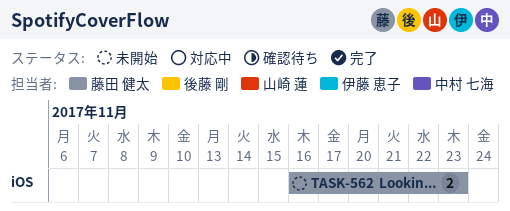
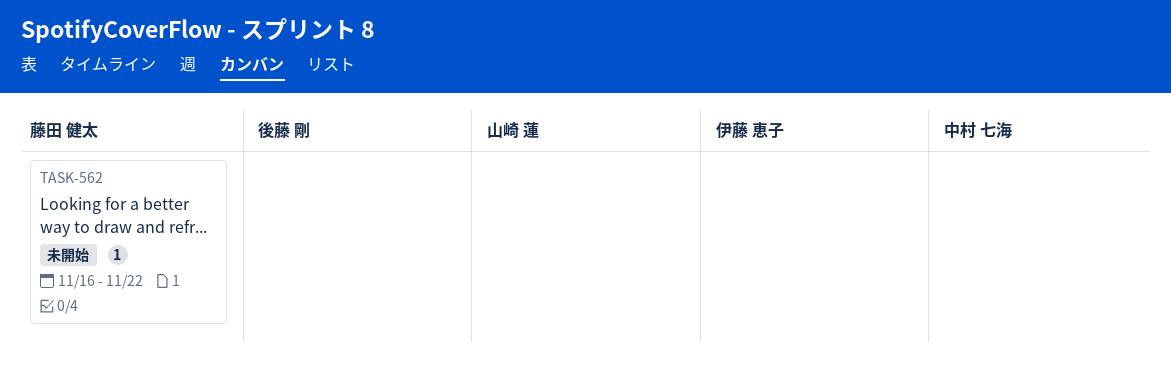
TASK-562, estimate: 2 -> 1
TASK-562, due: Nov 23 -> Nov 22

